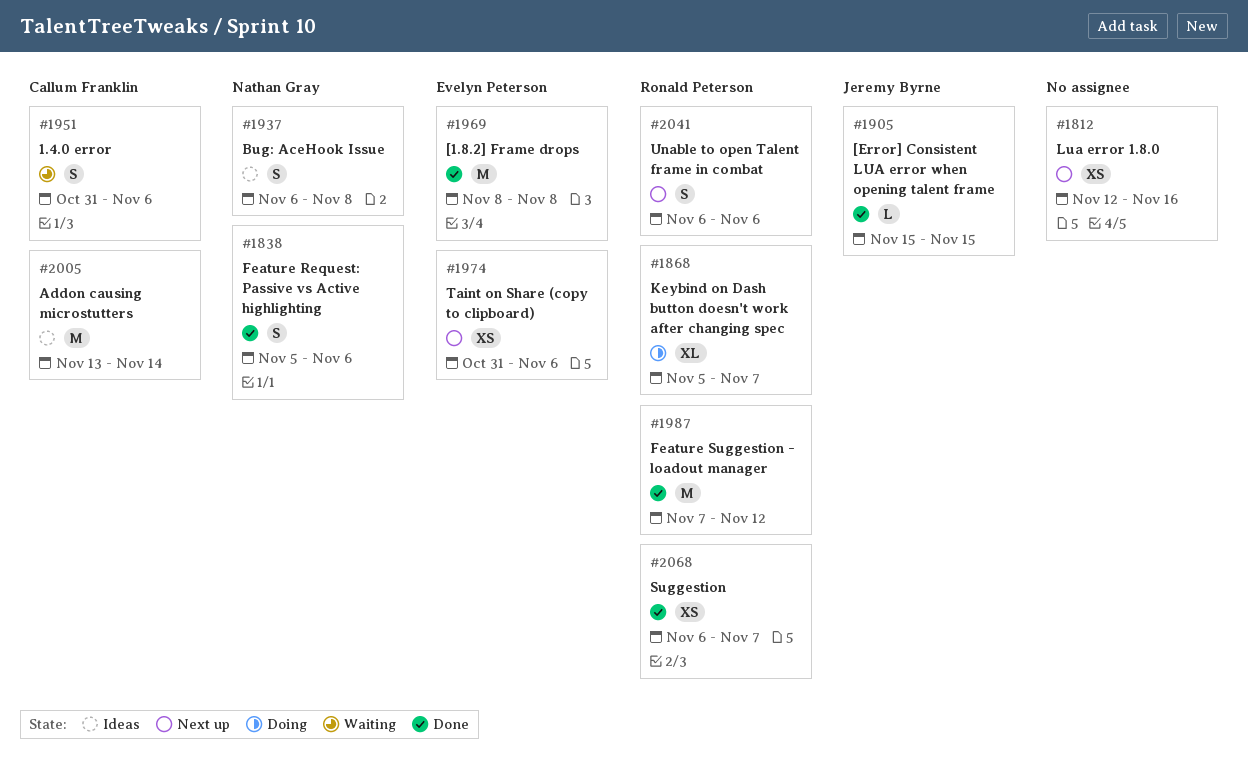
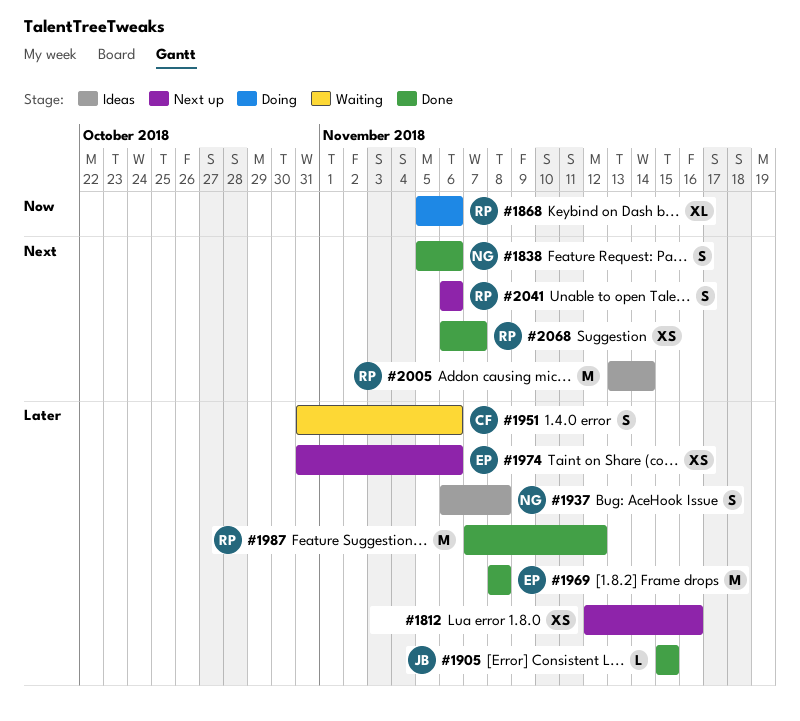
#1868, due: Nov 7 -> Nov 6
#2005, owner: Callum Franklin -> Ronald Peterson

